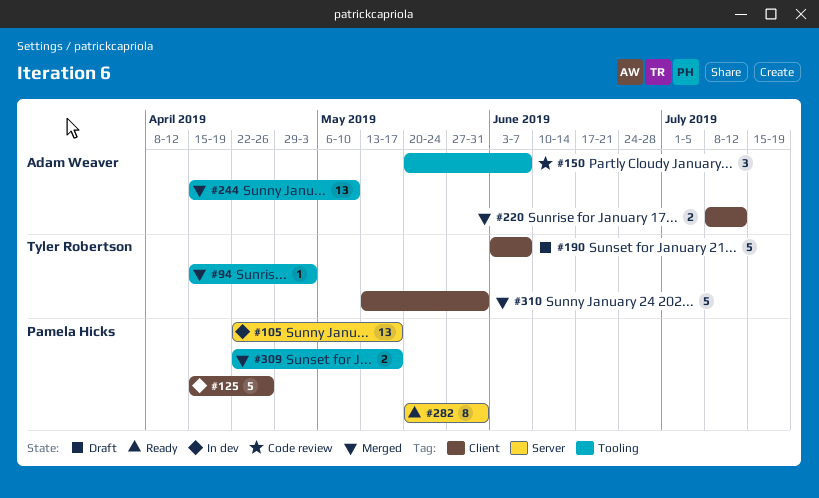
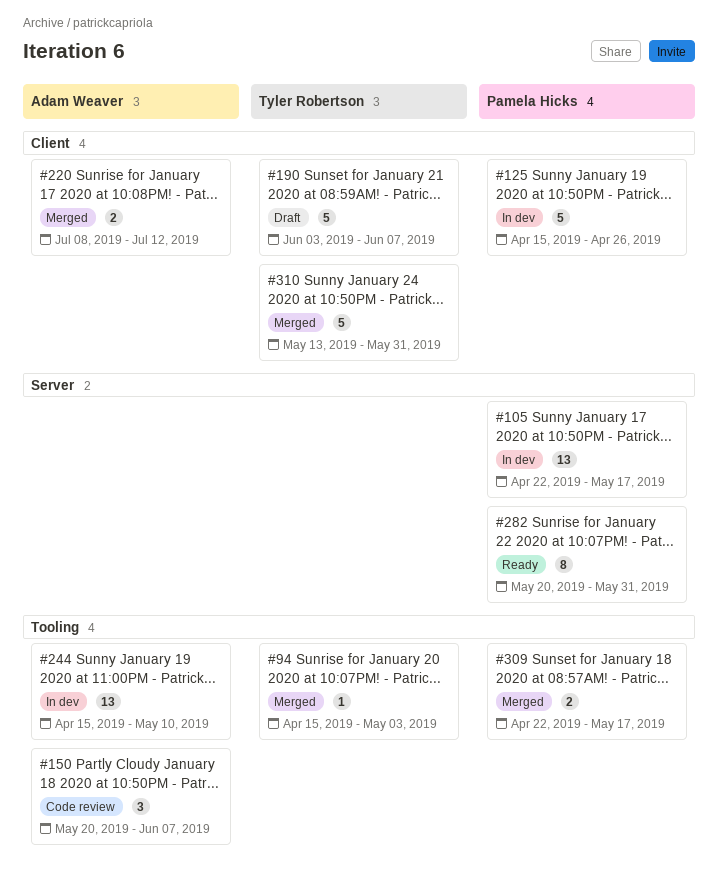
#244, status: Merged -> In dev

